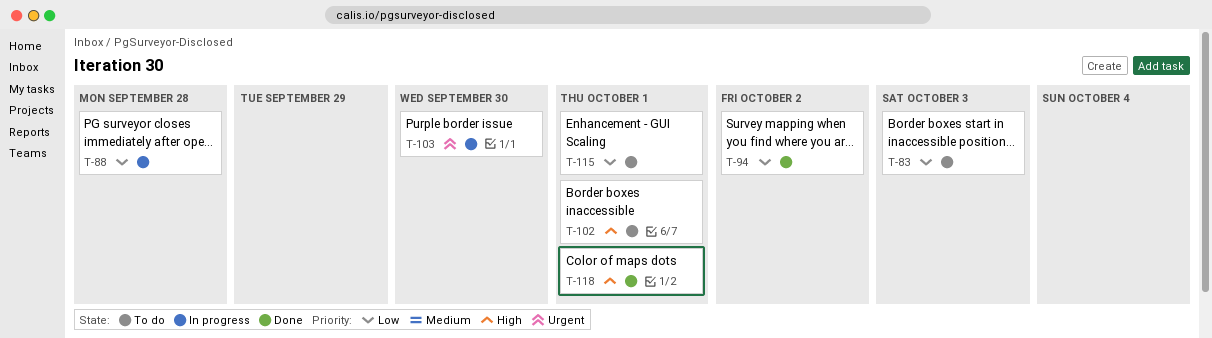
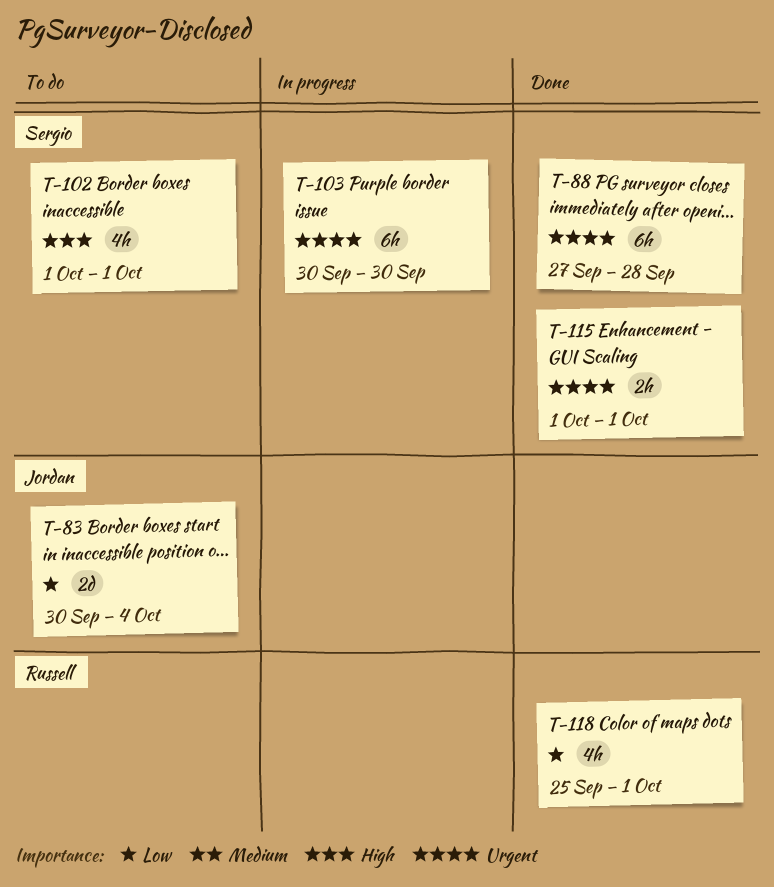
T-83, due: Oct 3 -> Oct 4
T-88, status: In progress -> Done
T-88, priority: Low -> Urgent
T-94: present -> none
T-115, status: To do -> Done
T-115, priority: Low -> Urgent
T-118, priority: High -> Low

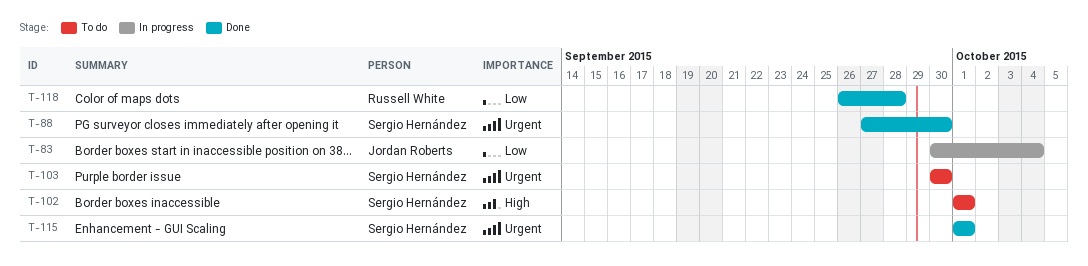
T-83, status: To do -> In progress
T-88, due: Sep 28 -> Sep 30
T-103, status: In progress -> To do
T-118, start: Sep 25 -> Sep 26
T-118, due: Oct 1 -> Sep 28

